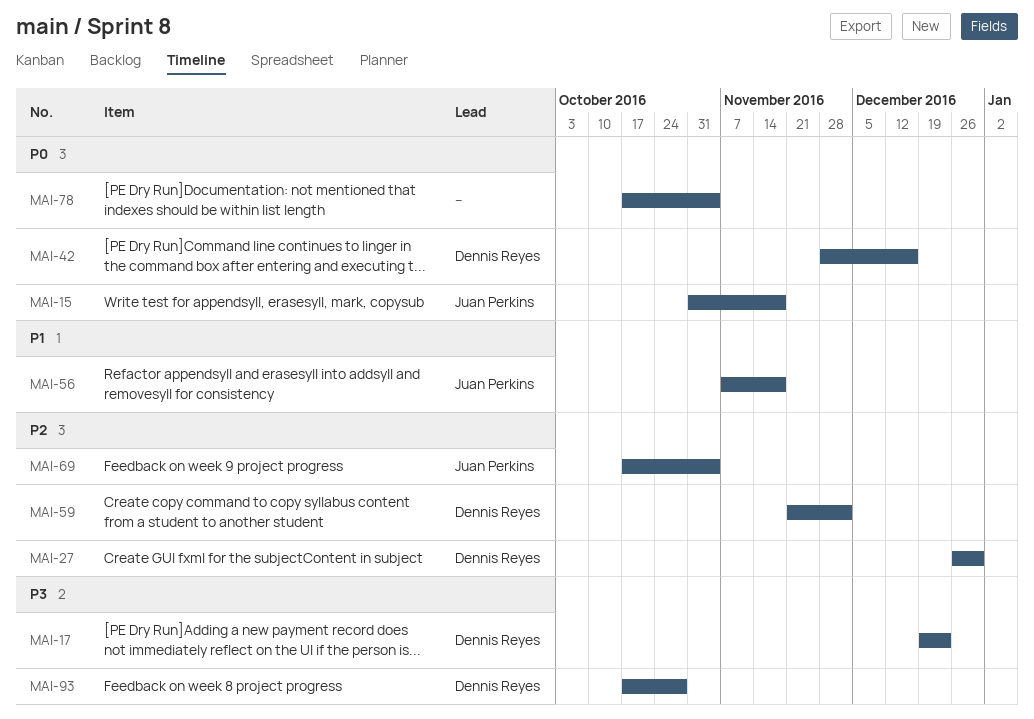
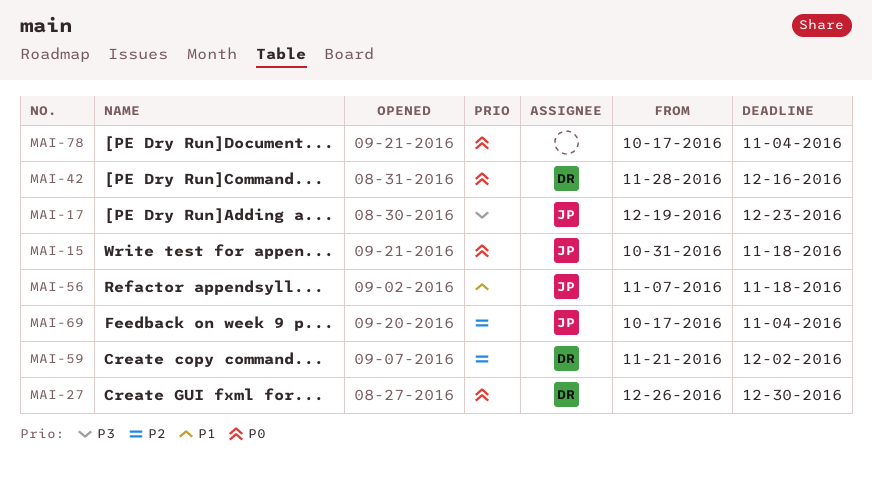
MAI-17, owner: Dennis Reyes -> Juan Perkins
MAI-27, priority: P2 -> P0
MAI-93: present -> none

